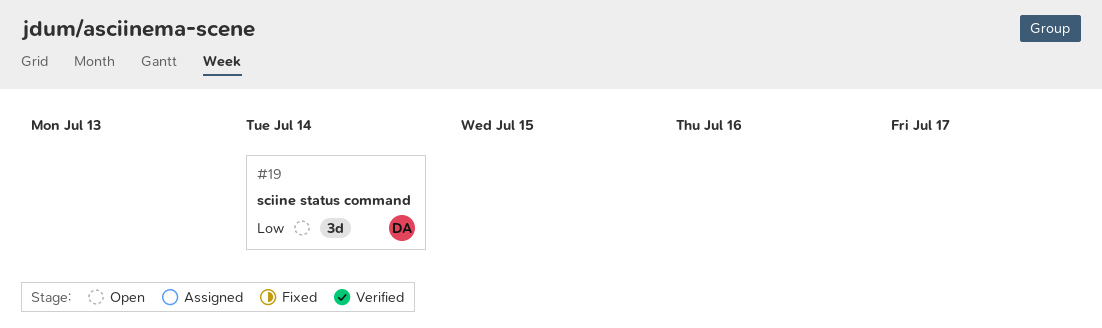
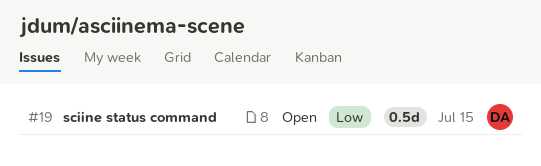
#19, estimate: 3d -> 0.5d
#19, due: Jul 14 -> Jul 15

